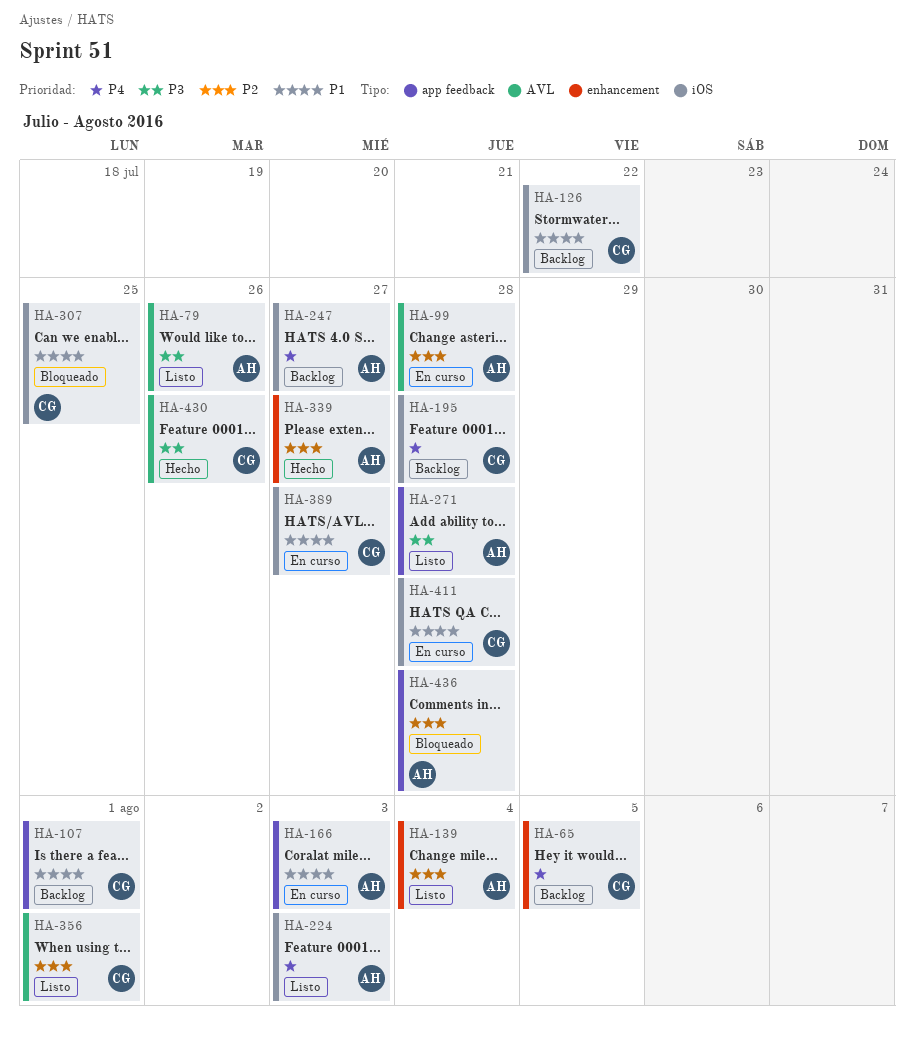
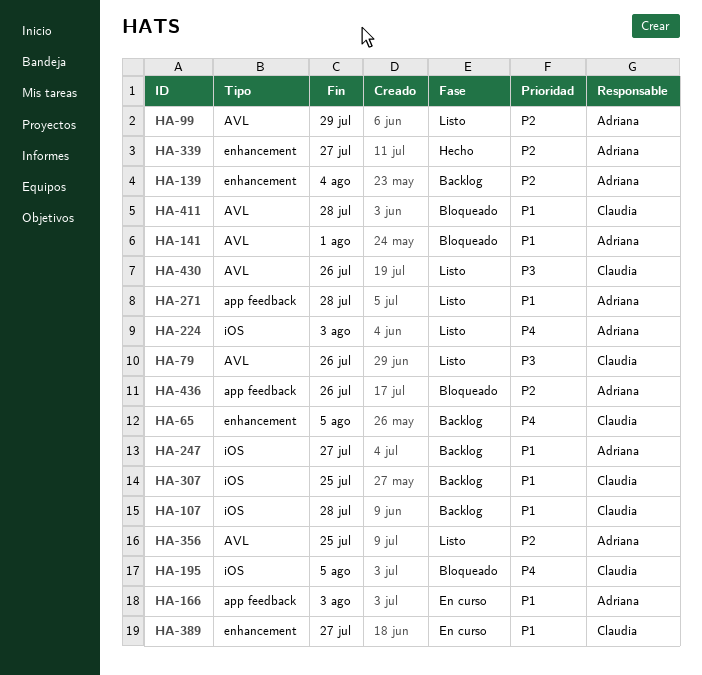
HA-79, owner: Adriana -> Claudia
HA-99, status: En curso -> Listo
HA-99, due: Jul 28 -> Jul 29
HA-107, label: app feedback -> iOS
HA-107, due: Aug 1 -> Jul 28
HA-126: present -> none
HA-139, status: Listo -> Backlog
HA-141: none -> present
HA-195, status: Backlog -> Bloqueado
HA-195, due: Jul 28 -> Aug 5
HA-247, priority: P4 -> P1
HA-271, priority: P3 -> P1
HA-307, status: Bloqueado -> Backlog
HA-356, owner: Claudia -> Adriana
HA-356, due: Aug 1 -> Jul 25
HA-389, label: iOS -> enhancement
HA-411, status: En curso -> Bloqueado
HA-411, label: iOS -> AVL
HA-430, status: Hecho -> Listo
HA-436, due: Jul 28 -> Jul 26

